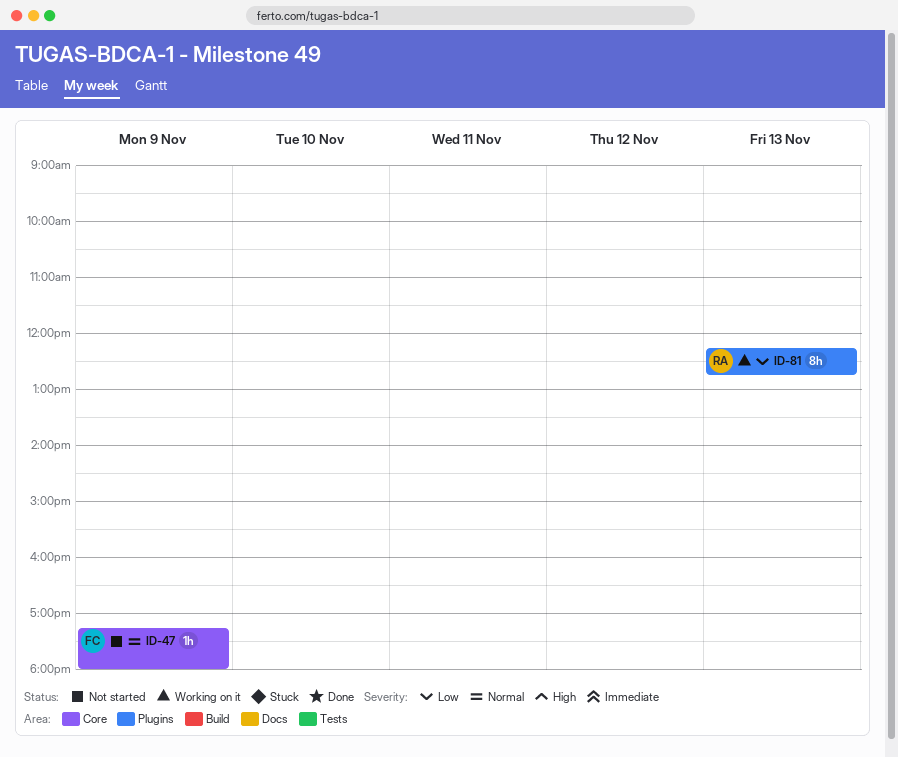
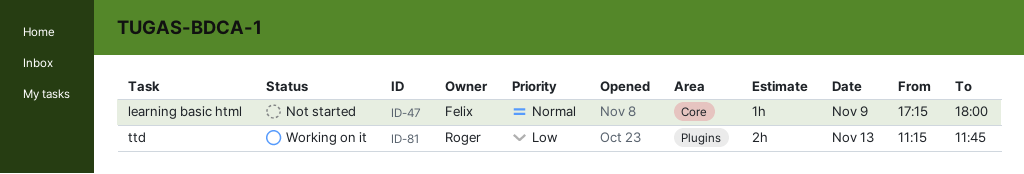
ID-81, estimate: 8h -> 2h
ID-81, begins: 12:15 -> 11:15
ID-81, ends: 12:45 -> 11:45

